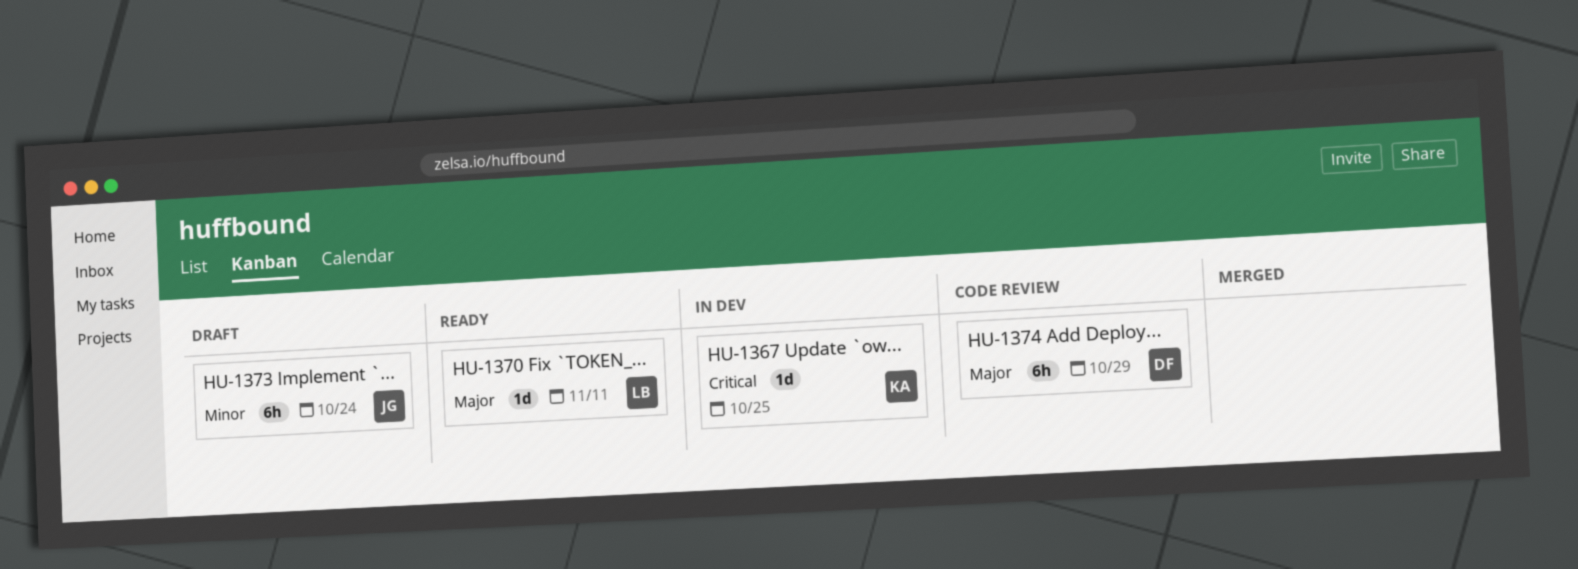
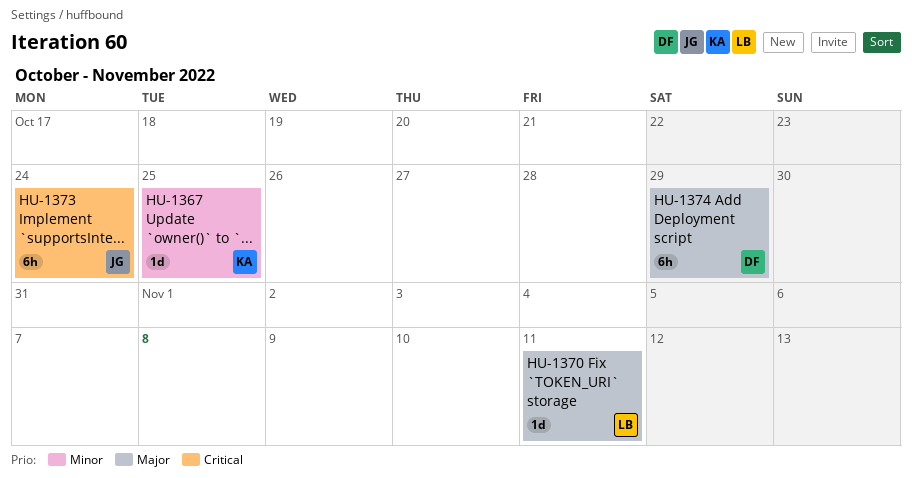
HU-1367, priority: Critical -> Minor
HU-1373, priority: Minor -> Critical

